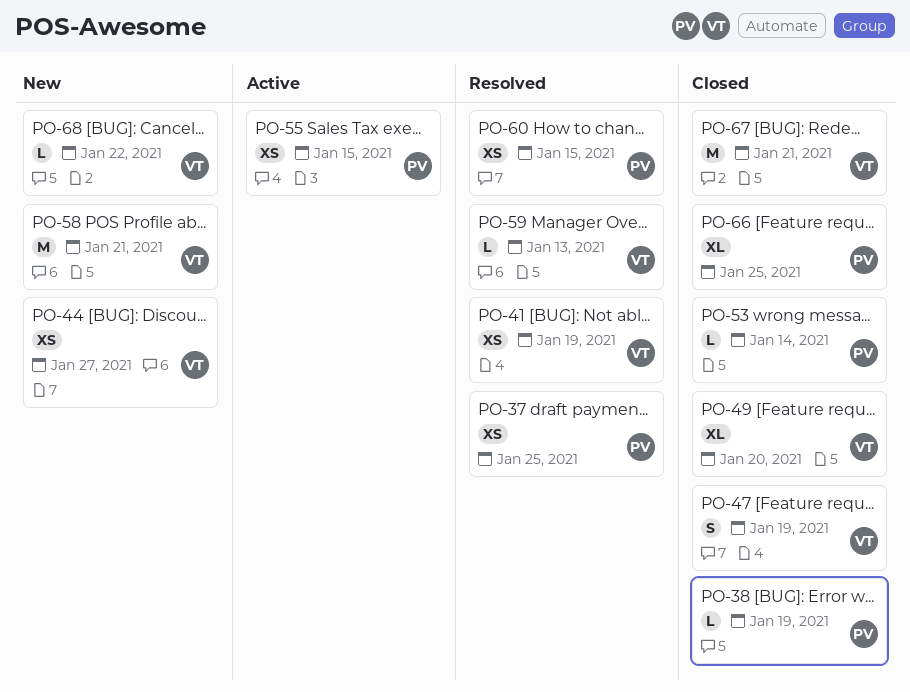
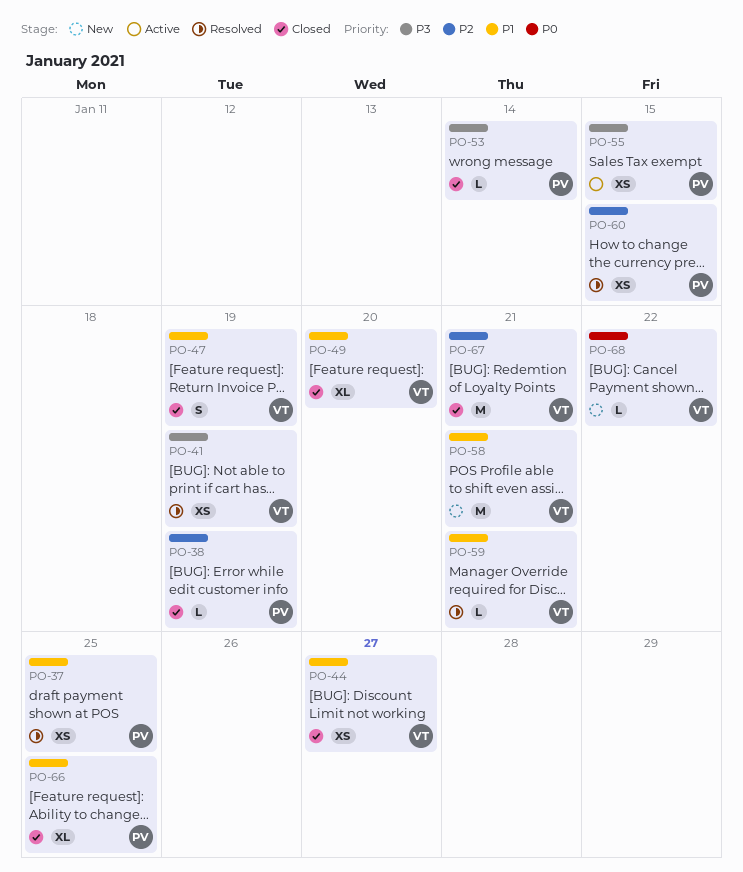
PO-44, status: New -> Closed
PO-59, due: Jan 13 -> Jan 21

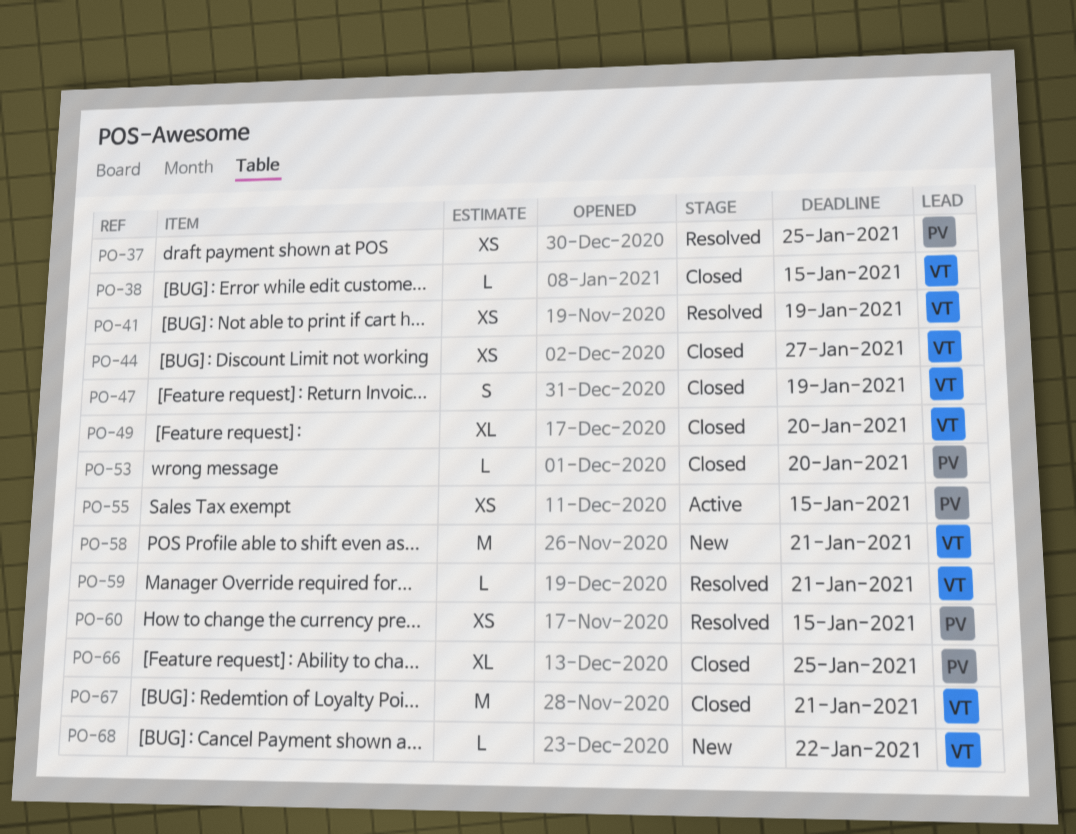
PO-38, owner: PV -> VT
PO-38, due: Jan 19 -> Jan 15
PO-53, due: Jan 14 -> Jan 20

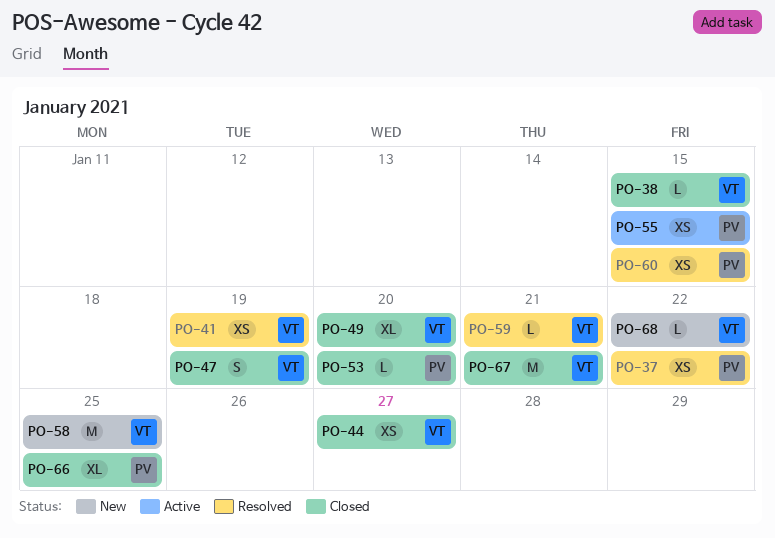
PO-37, due: Jan 25 -> Jan 22
PO-58, due: Jan 21 -> Jan 25

